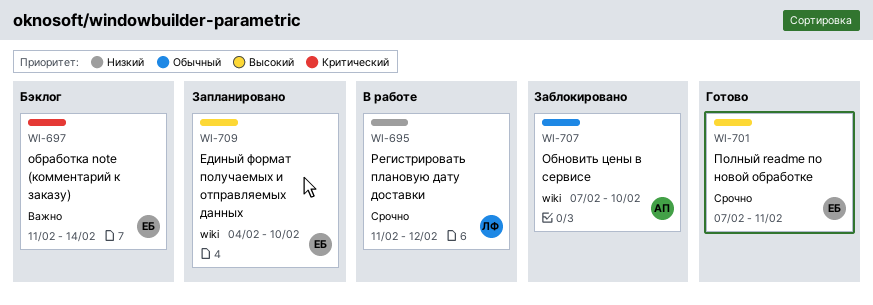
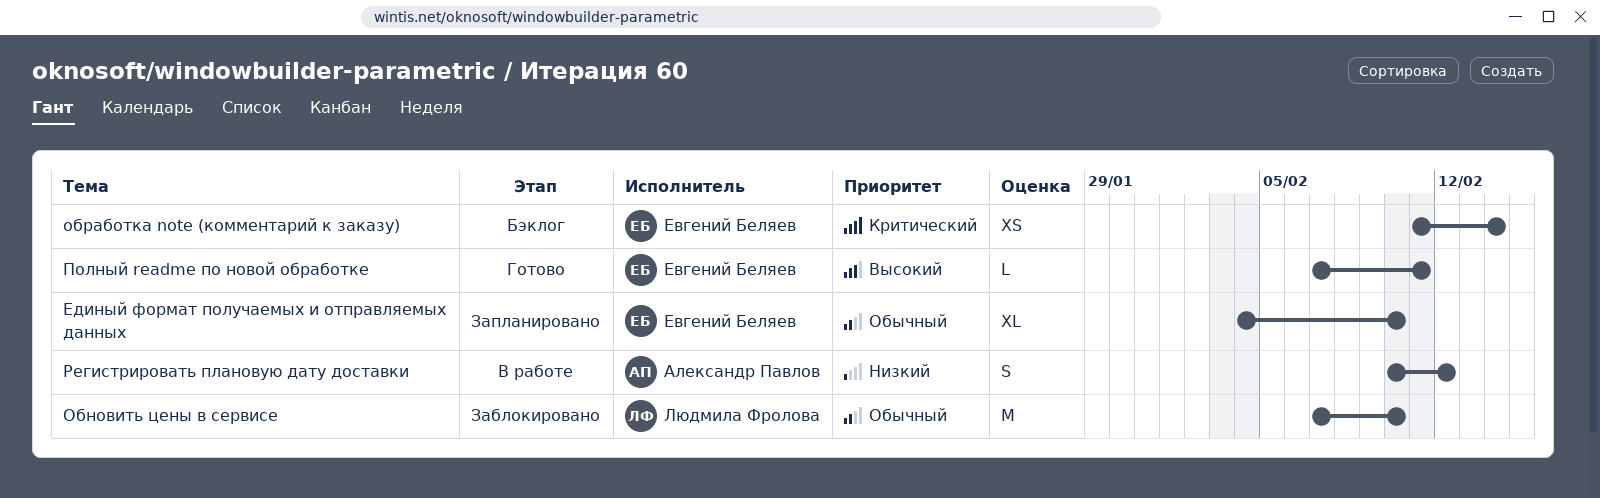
Единый формат получаемых и отправляемых данных, priority: Высокий -> Обычный
Обновить цены в сервисе, owner: Александр Павлов -> Людмила Фролова
Регистрировать плановую дату доставки, owner: Людмила Фролова -> Александр Павлов
Регистрировать плановую дату доставки, start: Feb 11 -> Feb 10

